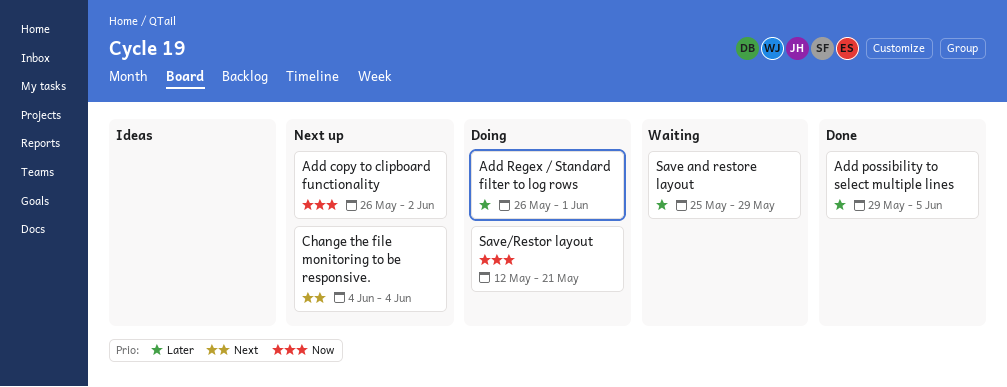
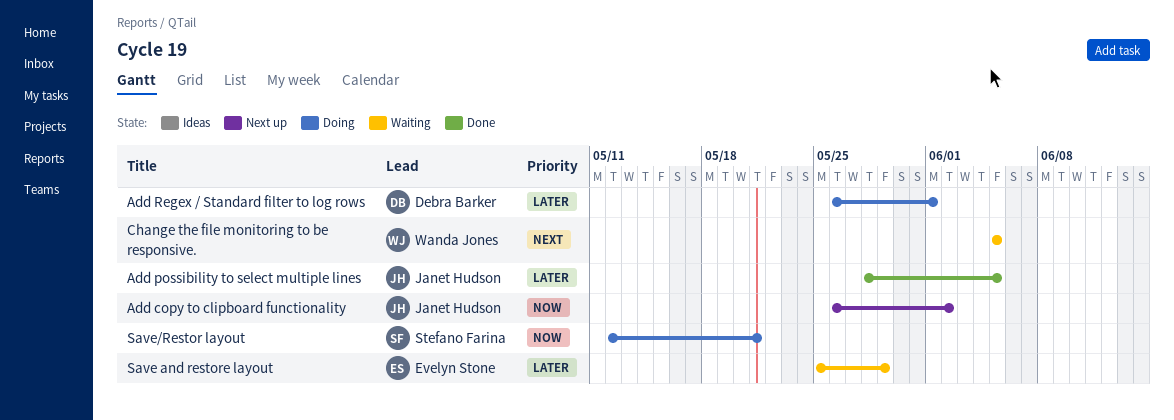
Add possibility to select multiple lines, start: May 29 -> May 28
Change the file monitoring to be responsive., status: Next up -> Waiting
Change the file monitoring to be responsive., start: Jun 4 -> Jun 5
Change the file monitoring to be responsive., due: Jun 4 -> Jun 5

